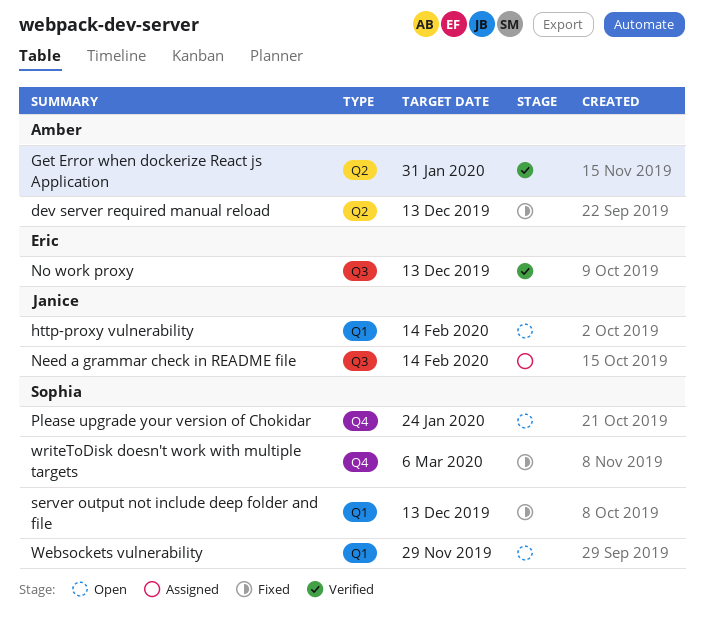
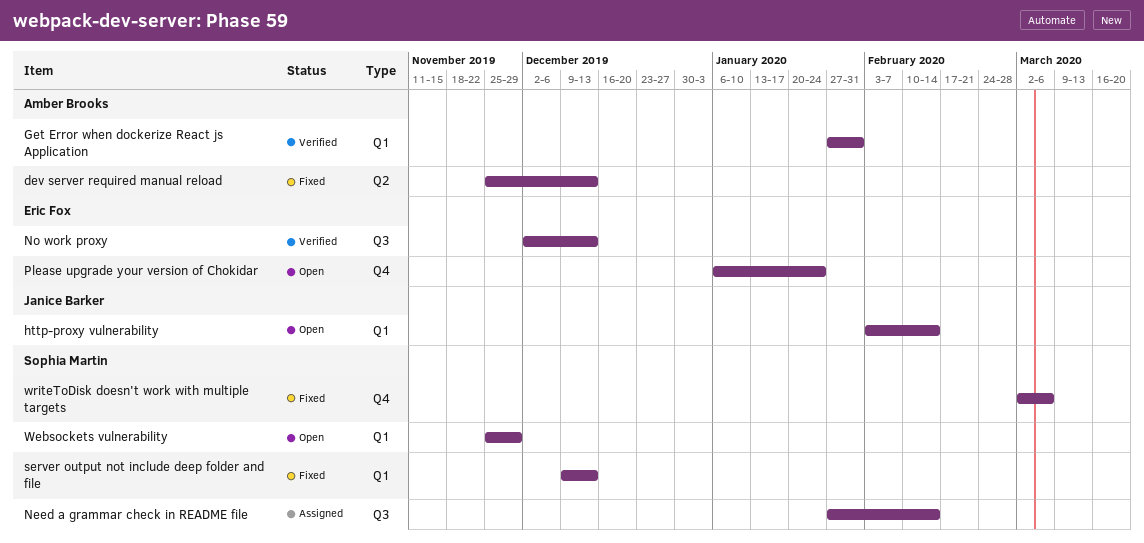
Get Error when dockerize React js Application, label: Q2 -> Q1
Need a grammar check in README file, owner: Janice Barker -> Sophia Martin
Please upgrade your version of Chokidar, owner: Sophia Martin -> Eric Fox

